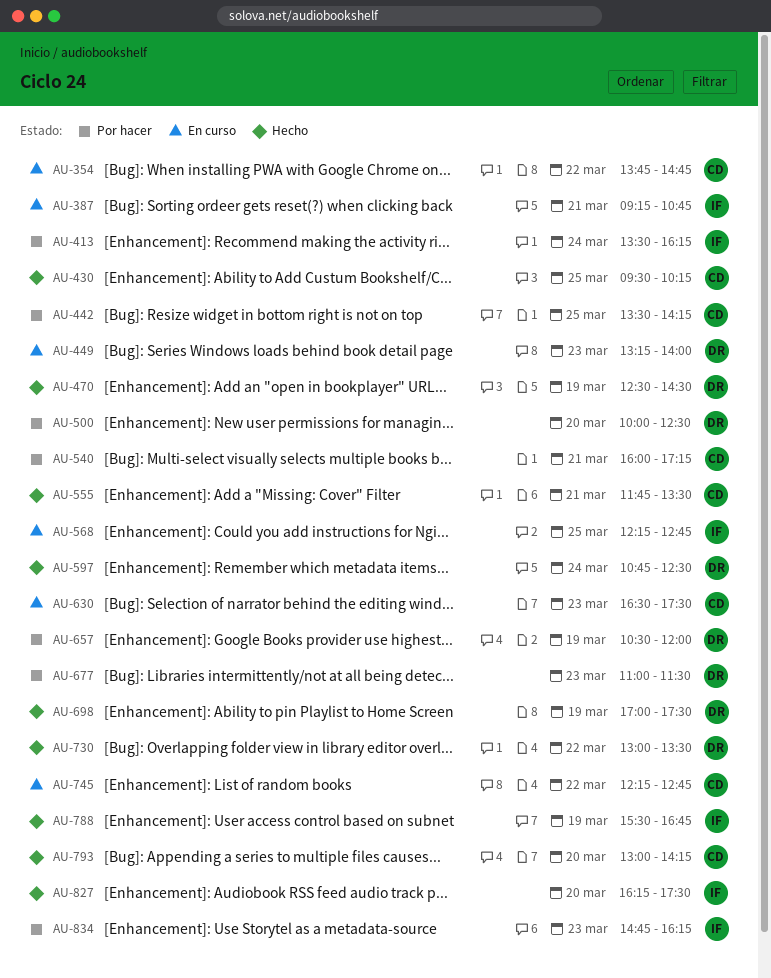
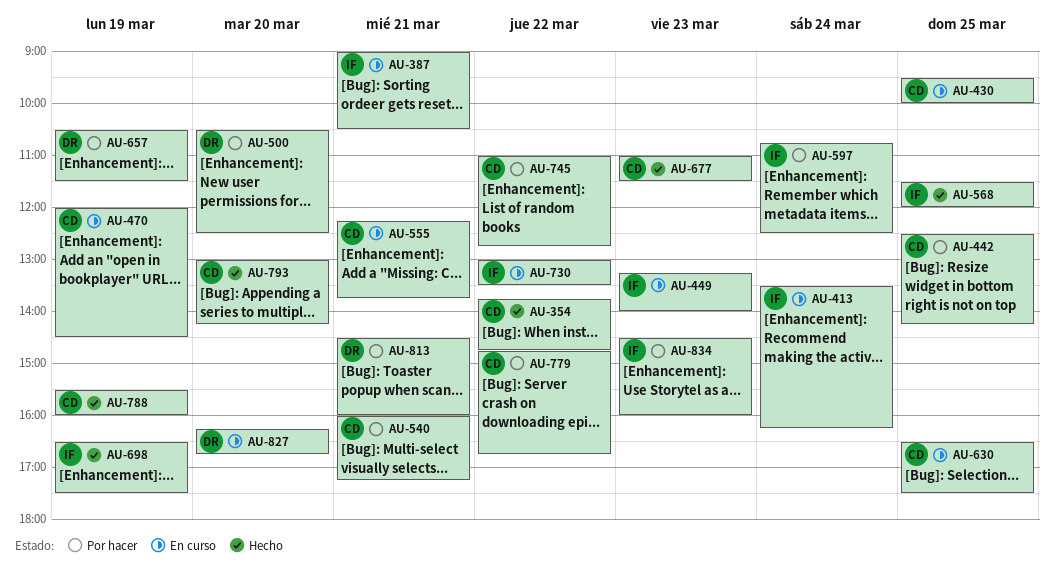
AU-354, status: En curso -> Hecho
AU-387, begins: 09:15 -> 09:00
AU-387, ends: 10:45 -> 10:30
AU-413, status: Por hacer -> En curso
AU-430, status: Hecho -> En curso
AU-430, ends: 10:15 -> 10:00
AU-442, begins: 13:30 -> 12:30
AU-449, owner: DR -> IF
AU-470, status: Hecho -> En curso
AU-470, owner: DR -> CD
AU-470, begins: 12:30 -> 12:00
AU-500, begins: 10:00 -> 10:30
AU-555, status: Hecho -> En curso
AU-555, begins: 11:45 -> 12:15
AU-555, ends: 13:30 -> 13:45
AU-568, status: En curso -> Hecho
AU-568, begins: 12:15 -> 11:30
AU-568, ends: 12:45 -> 12:00
AU-597, status: Hecho -> Por hacer
AU-597, owner: DR -> IF
AU-630, day: Mar 23 -> Mar 25
AU-657, ends: 12:00 -> 11:30
AU-677, status: Por hacer -> Hecho
AU-677, owner: DR -> CD
AU-698, owner: DR -> IF
AU-698, begins: 17:00 -> 16:30
AU-730, status: Hecho -> En curso
AU-730, owner: DR -> IF
AU-745, status: En curso -> Por hacer
AU-745, begins: 12:15 -> 11:00
AU-779: none -> present
AU-788, owner: IF -> CD
AU-788, ends: 16:45 -> 16:00
AU-813: none -> present
AU-827, status: Hecho -> En curso
AU-827, owner: IF -> DR
AU-827, ends: 17:30 -> 16:45
AU-834, begins: 14:45 -> 14:30
AU-834, ends: 16:15 -> 16:00

